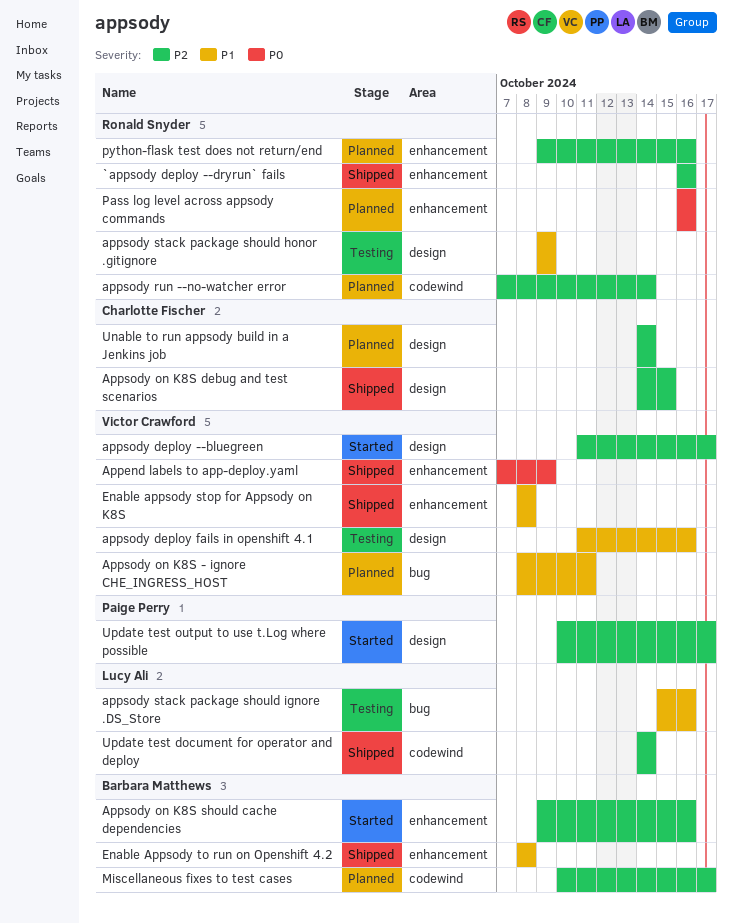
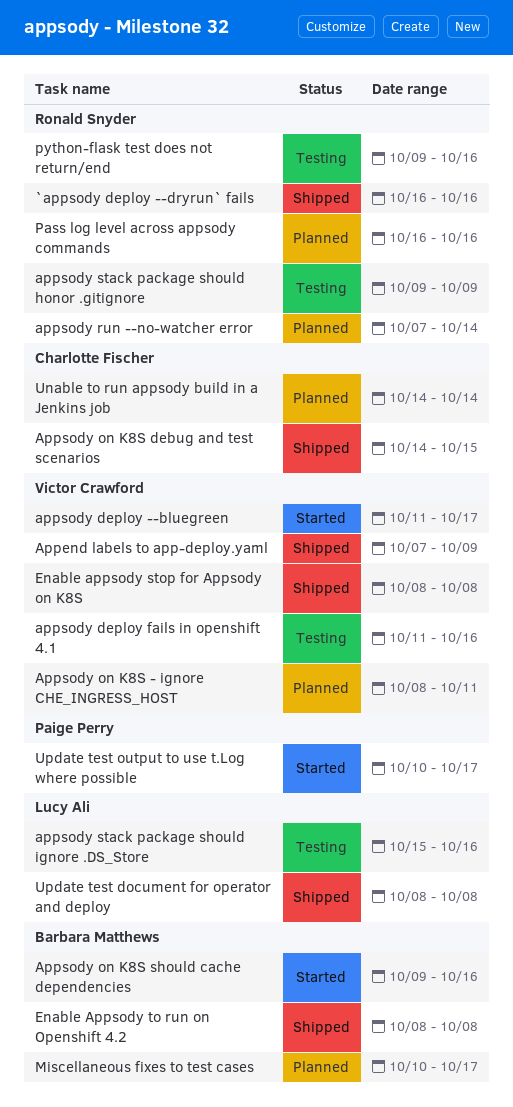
python-flask test does not return/end, status: Planned -> Testing
Update test document for operator and deploy, start: Oct 14 -> Oct 8
Update test document for operator and deploy, due: Oct 14 -> Oct 8

